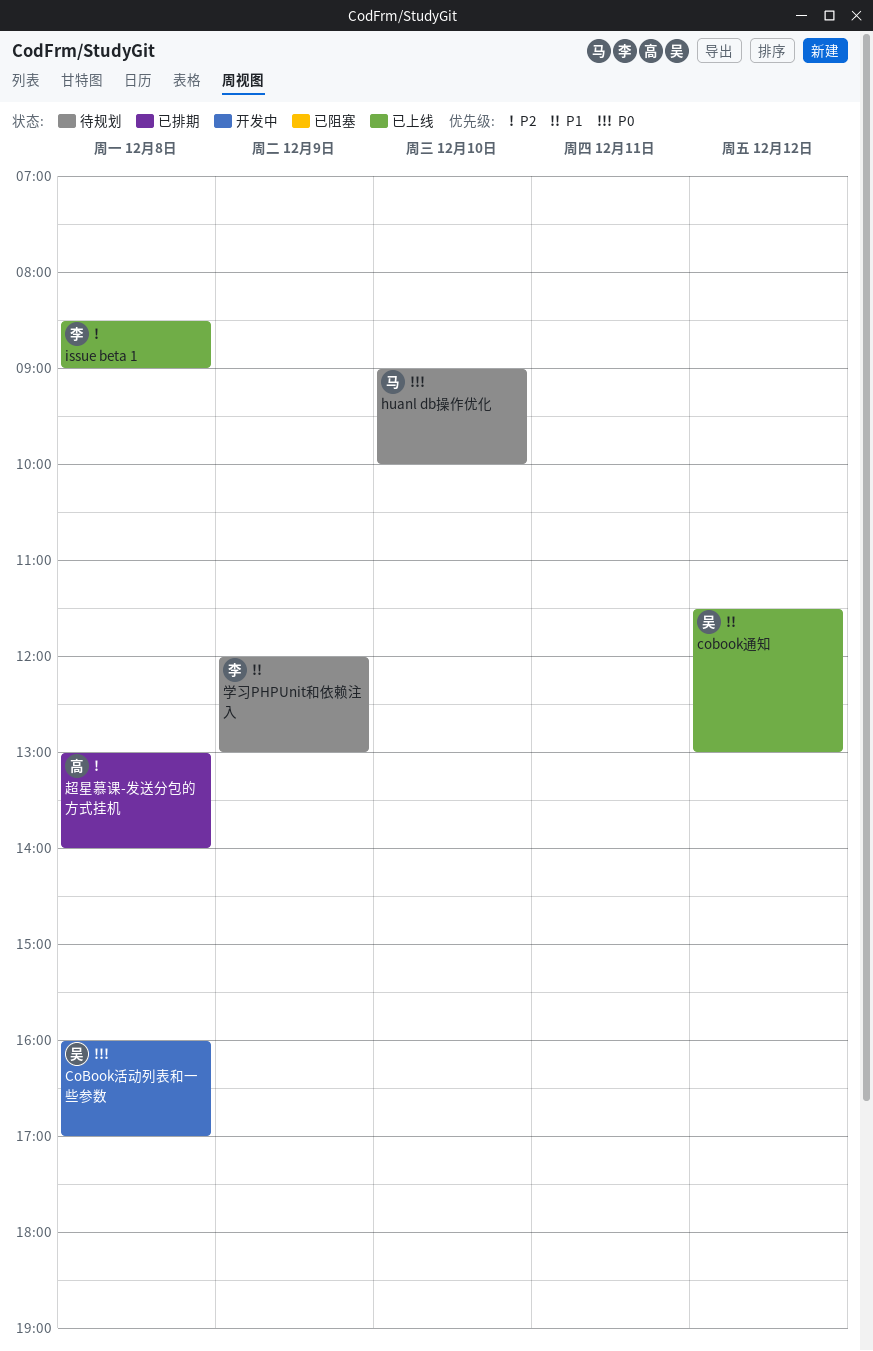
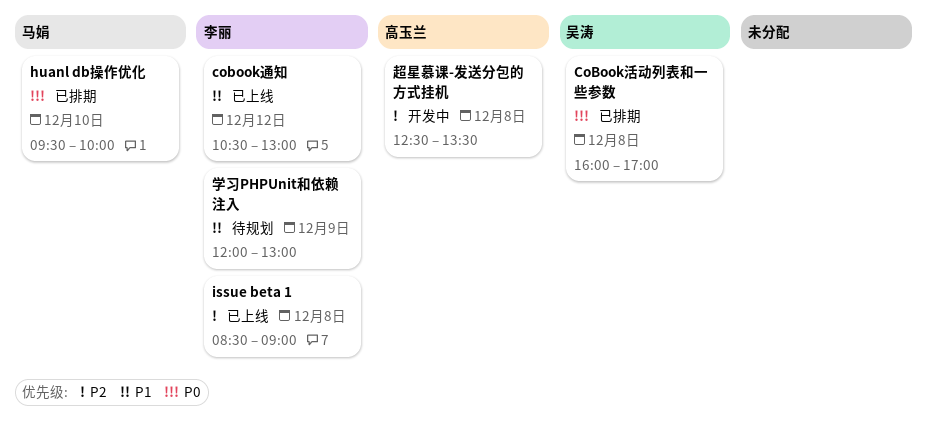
CoBook活动列表和一些参数, status: 开发中 -> 已排期
cobook通知, owner: 吴涛 -> 李丽
cobook通知, begins: 11:30 -> 10:30
huanl db操作优化, status: 待规划 -> 已排期
huanl db操作优化, begins: 09:00 -> 09:30
超星慕课-发送分包的方式挂机, status: 已排期 -> 开发中
超星慕课-发送分包的方式挂机, begins: 13:00 -> 12:30
超星慕课-发送分包的方式挂机, ends: 14:00 -> 13:30

